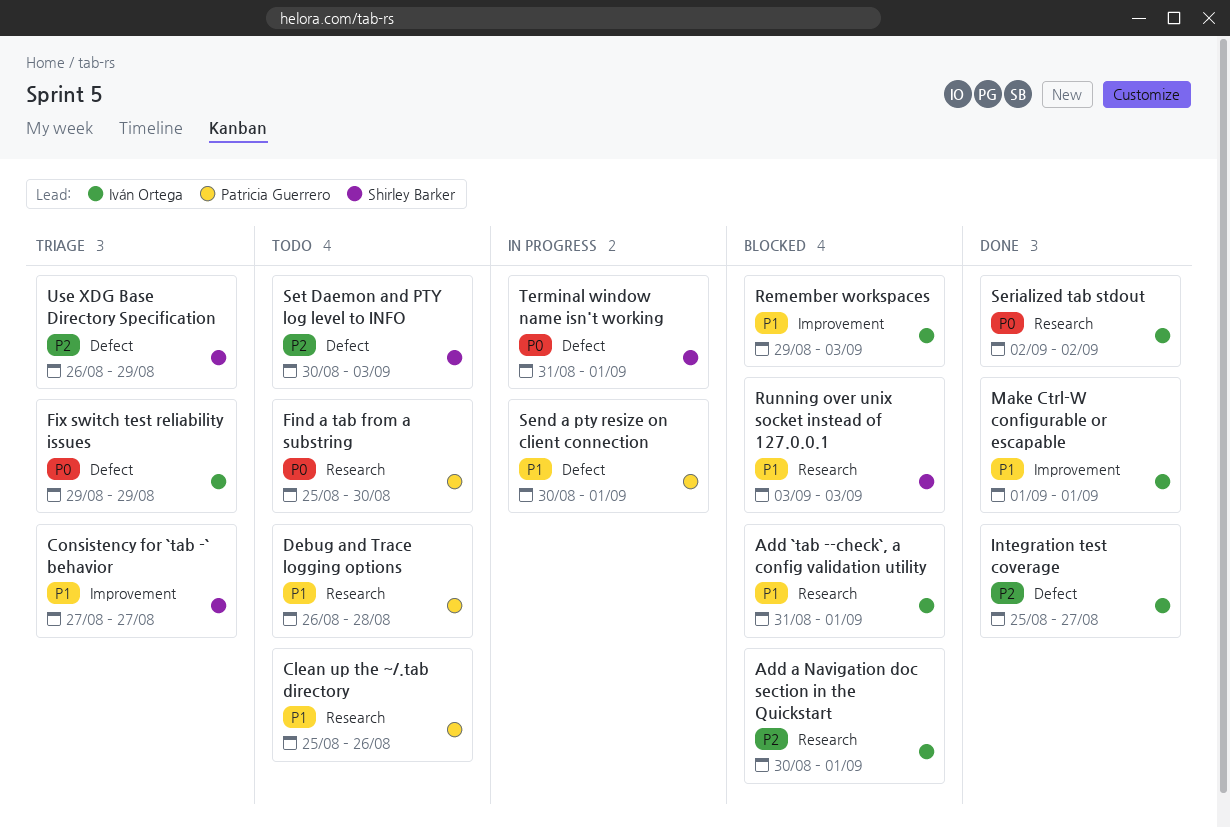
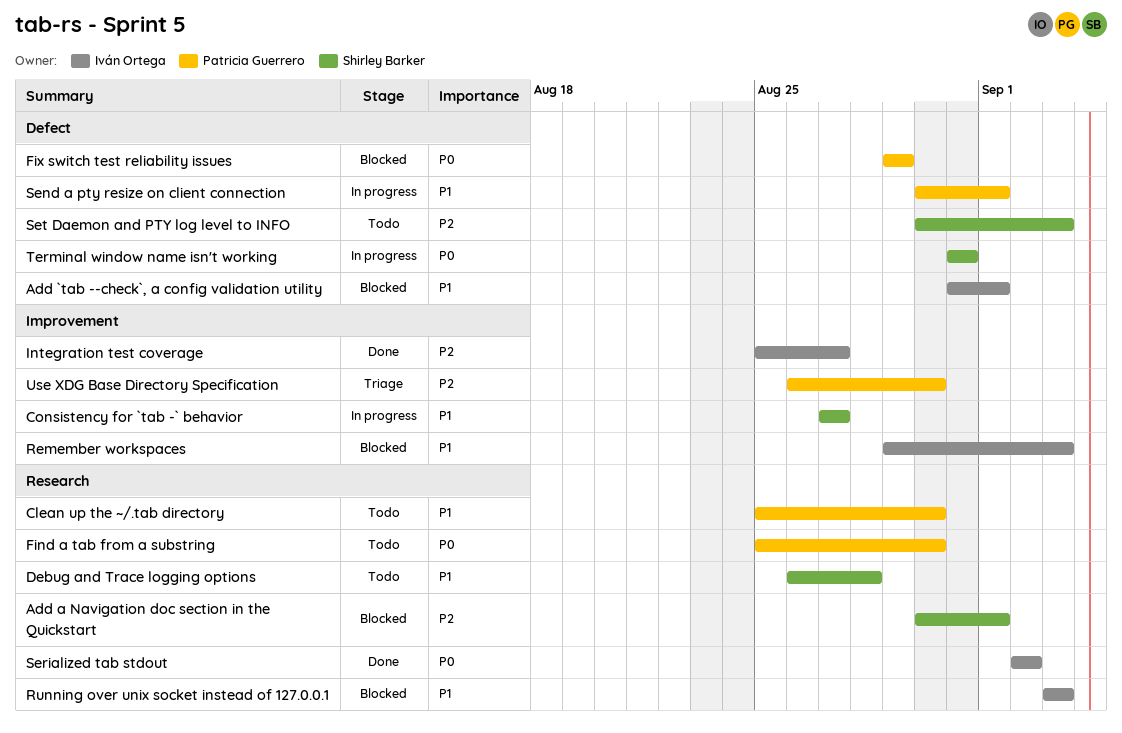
Add `tab --check`, a config validation utility, label: Research -> Defect
Add a Navigation doc section in the Quickstart, owner: Iván Ortega -> Shirley Barker
Clean up the ~/.tab directory, due: Aug 26 -> Aug 30
Consistency for `tab -` behavior, status: Triage -> In progress
Debug and Trace logging options, owner: Patricia Guerrero -> Shirley Barker
Fix switch test reliability issues, status: Triage -> Blocked
Fix switch test reliability issues, owner: Iván Ortega -> Patricia Guerrero
Integration test coverage, label: Defect -> Improvement
Make Ctrl-W configurable or escapable: present -> none
Running over unix socket instead of 127.0.0.1, owner: Shirley Barker -> Iván Ortega
Terminal window name isn't working, due: Sep 1 -> Aug 31
Use XDG Base Directory Specification, owner: Shirley Barker -> Patricia Guerrero
Use XDG Base Directory Specification, label: Defect -> Improvement
Use XDG Base Directory Specification, due: Aug 29 -> Aug 30

